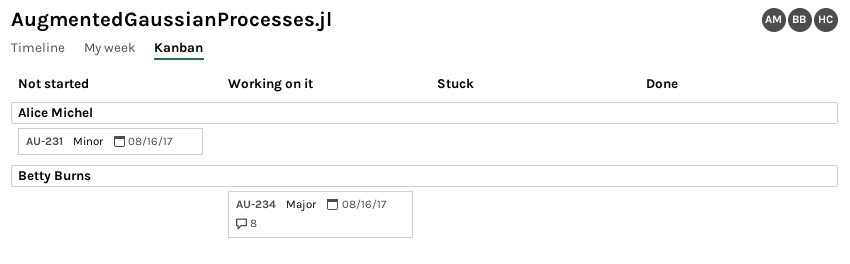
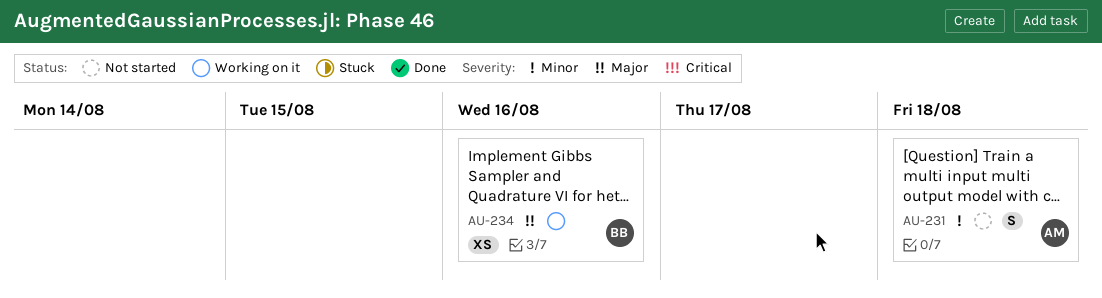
AU-231, due: Aug 16 -> Aug 18

